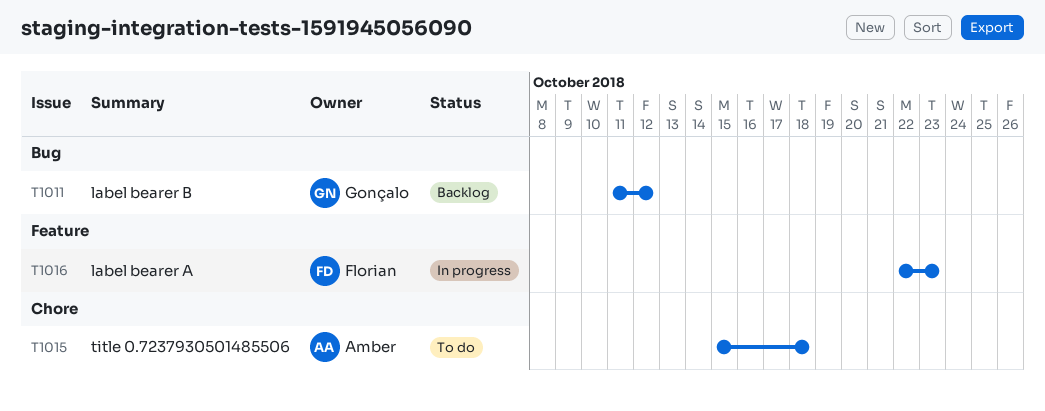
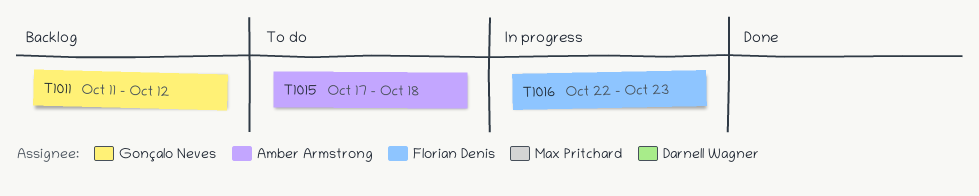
T1015, start: Oct 15 -> Oct 17

